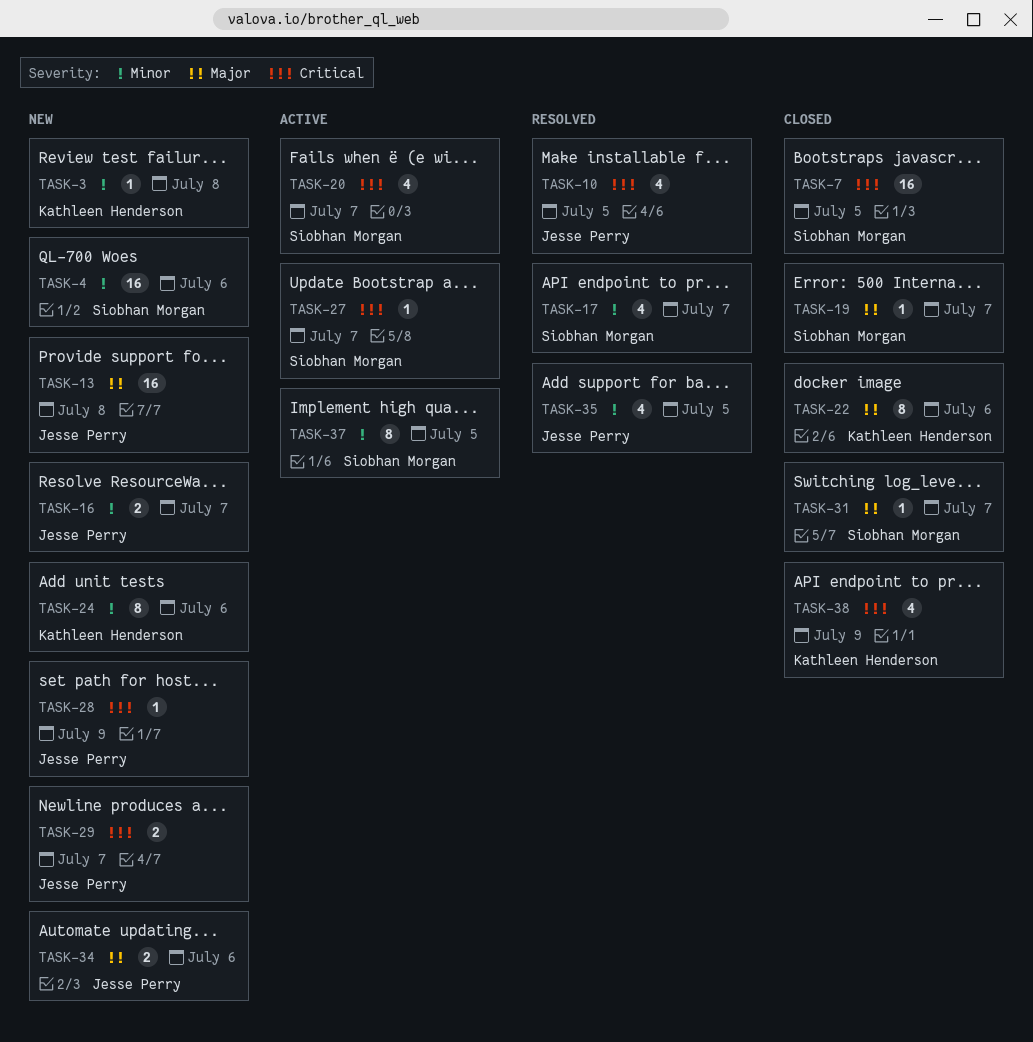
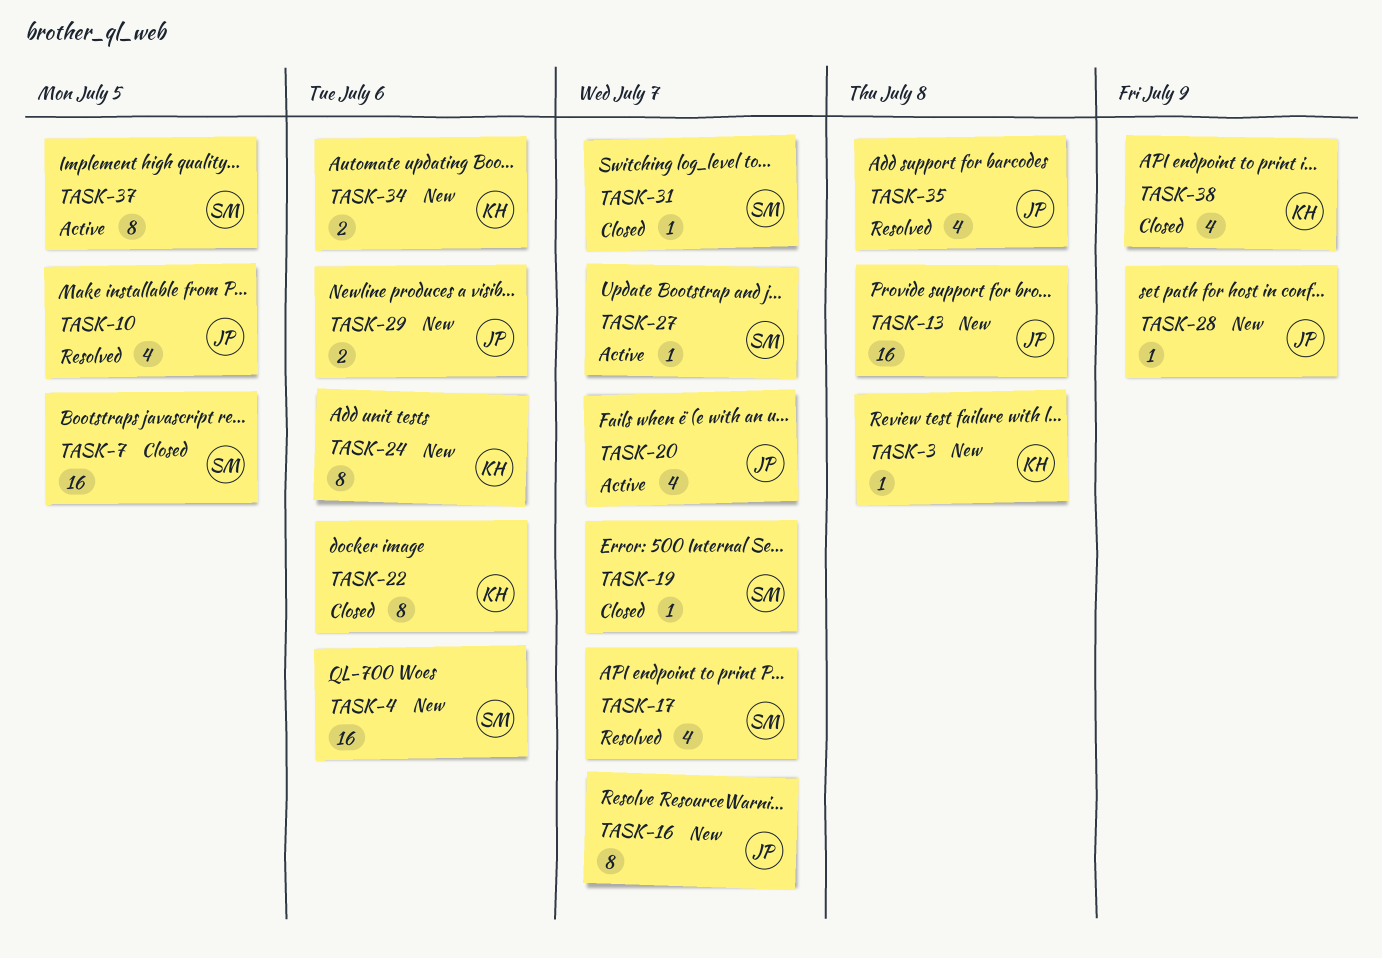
TASK-16, estimate: 2 -> 8
TASK-20, owner: Siobhan Morgan -> Jesse Perry
TASK-29, due: Jul 7 -> Jul 6
TASK-34, owner: Jesse Perry -> Kathleen Henderson
TASK-35, due: Jul 5 -> Jul 8

